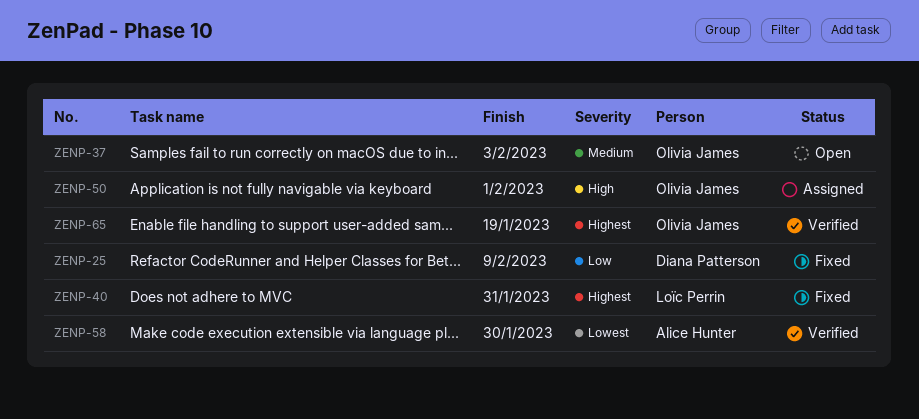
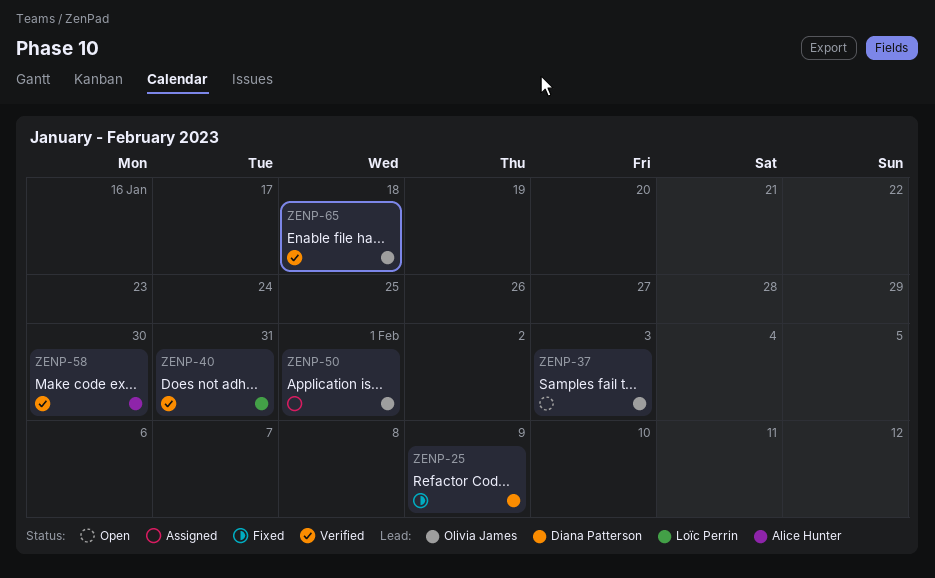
ZENP-40, status: Fixed -> Verified
ZENP-65, due: Jan 19 -> Jan 18

